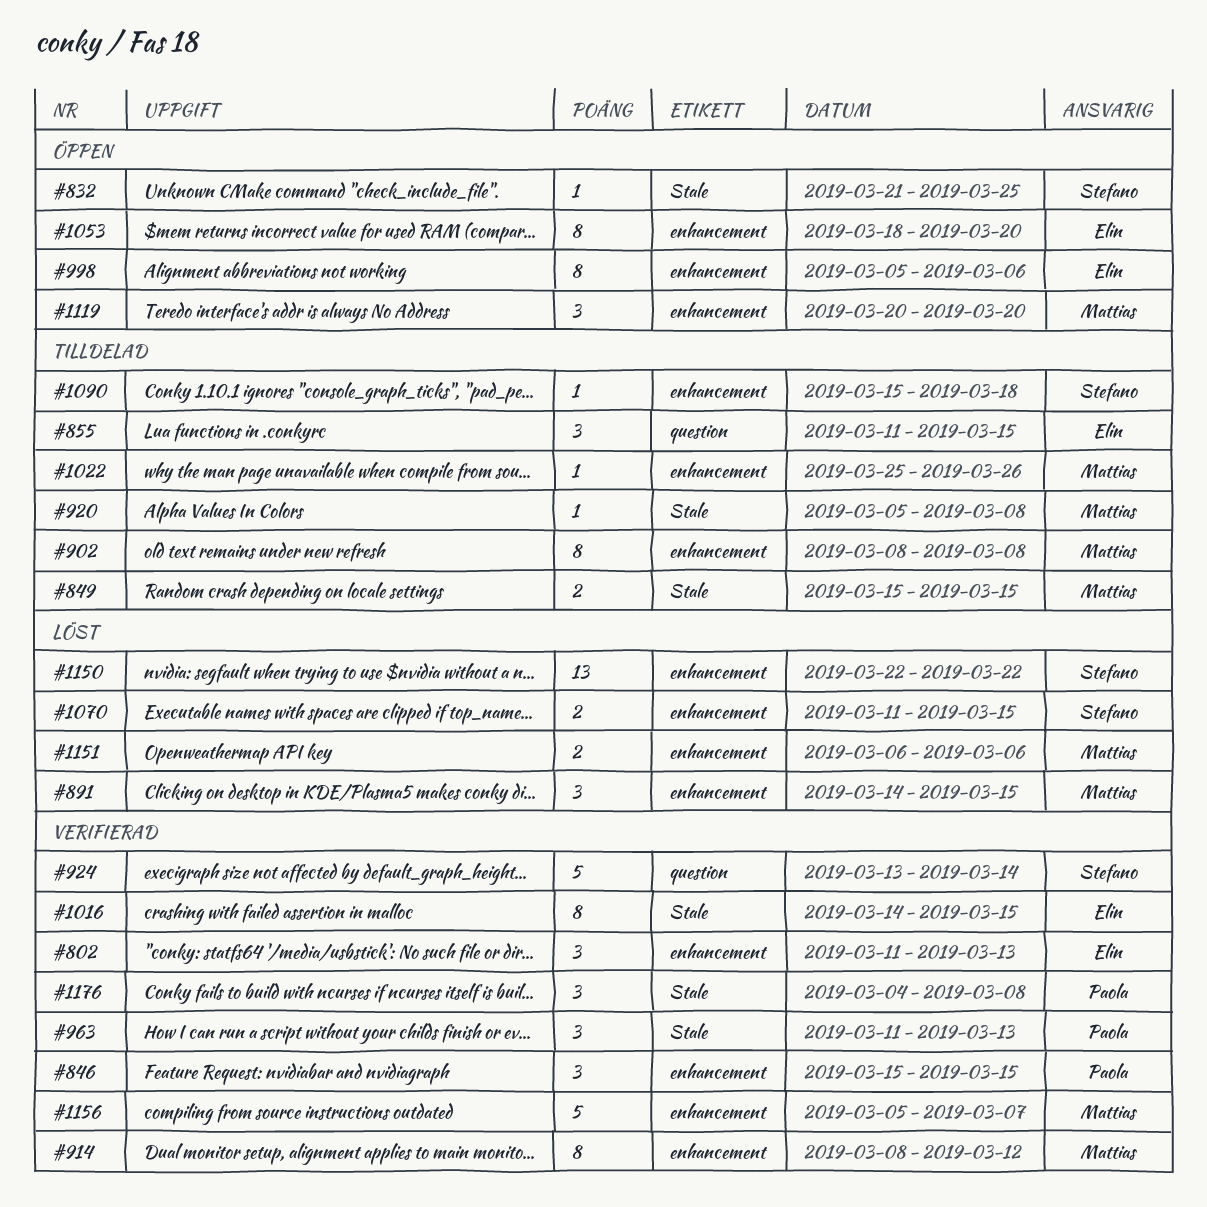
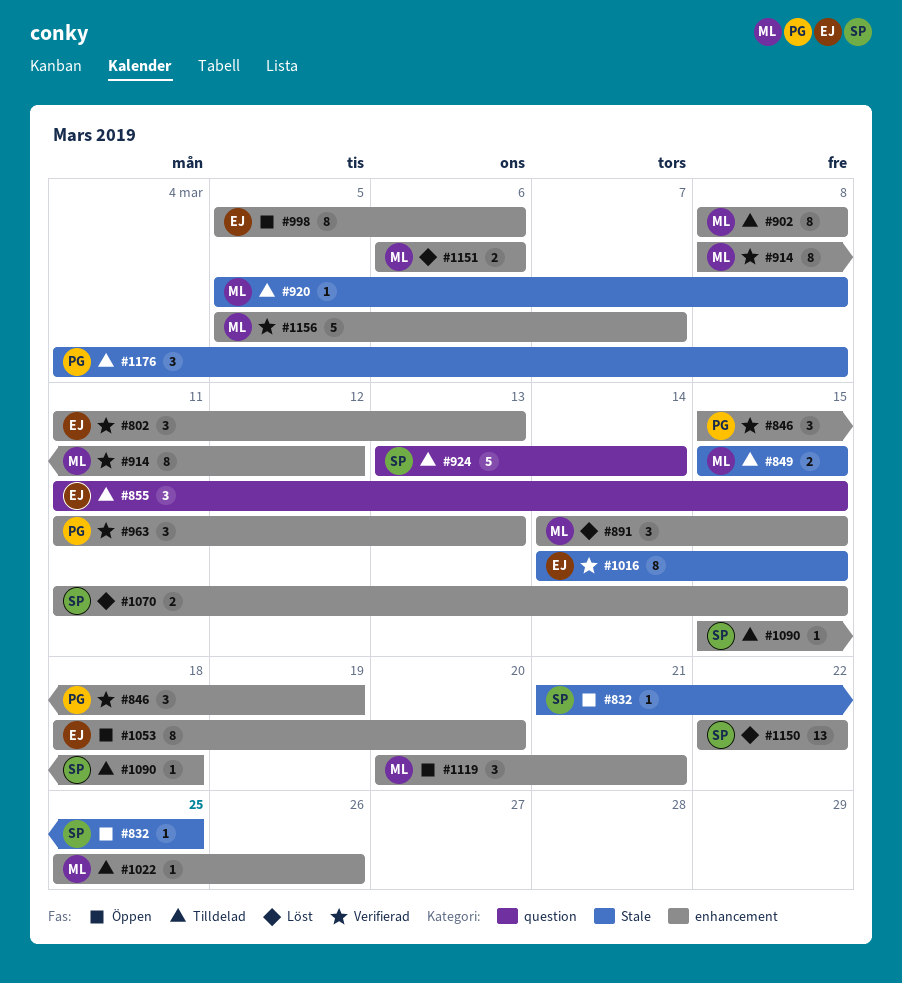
#846, due: Mar 15 -> Mar 19
#924, status: Verifierad -> Tilldelad
#963, label: Stale -> enhancement
#1119, due: Mar 20 -> Mar 21
#1176, status: Verifierad -> Tilldelad

